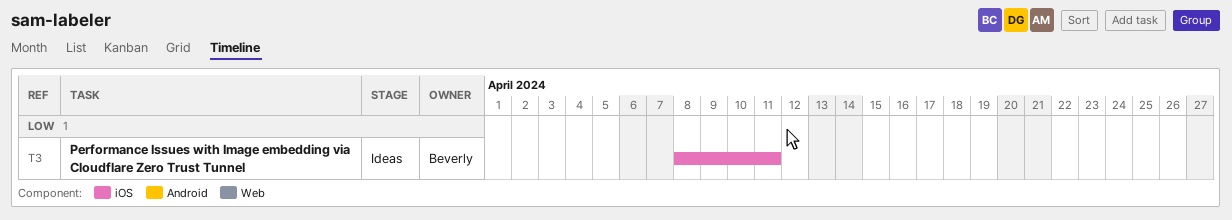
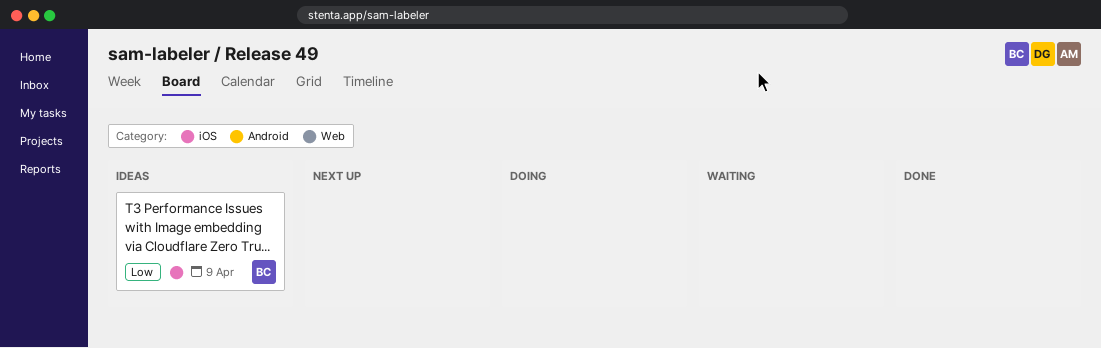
T3, due: Apr 11 -> Apr 9

